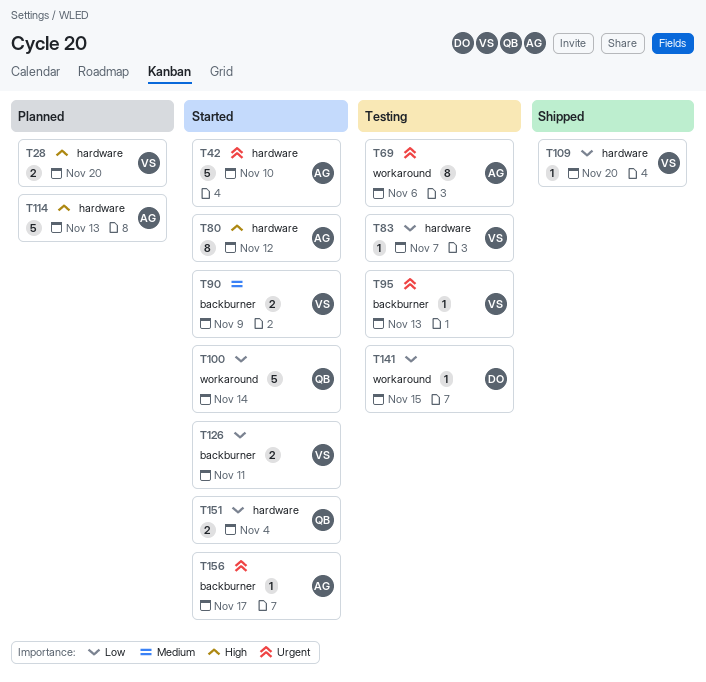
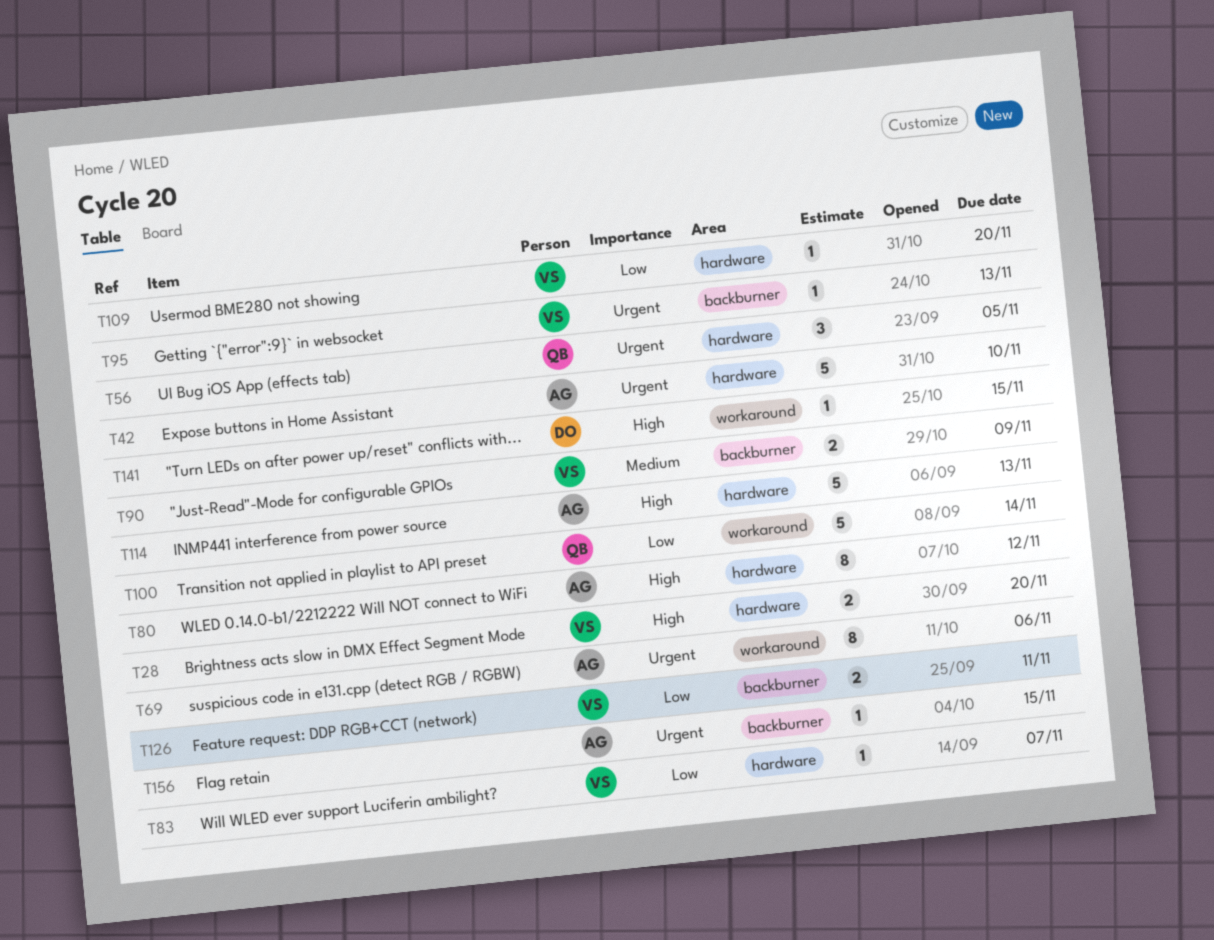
T56: none -> present
T141, priority: Low -> High
T151: present -> none
T156, due: Nov 17 -> Nov 15

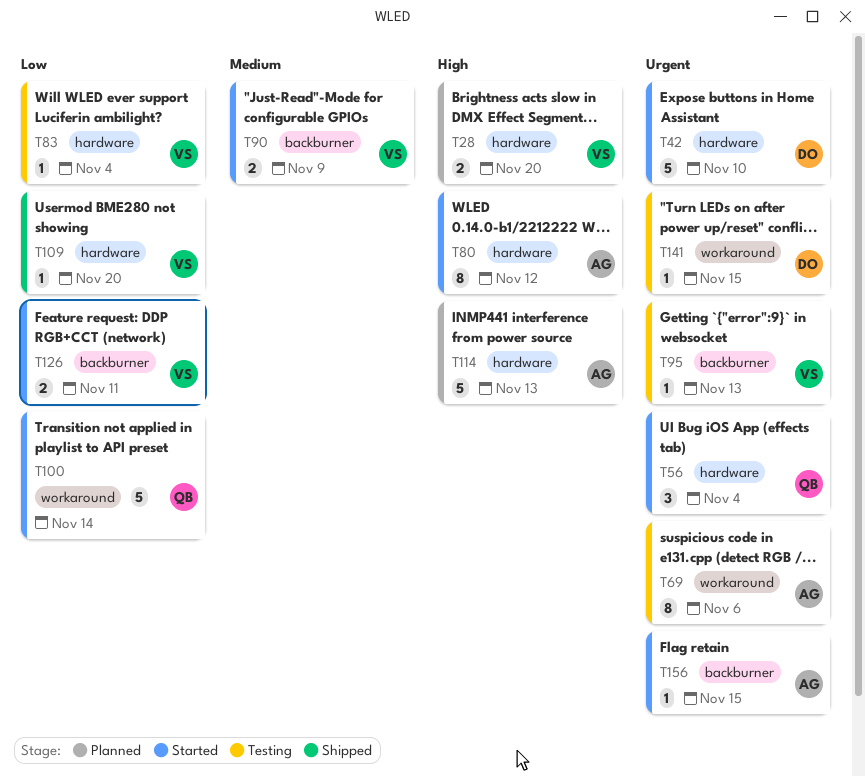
T42, owner: AG -> DO
T56, due: Nov 5 -> Nov 4
T83, due: Nov 7 -> Nov 4
T141, priority: High -> Urgent

